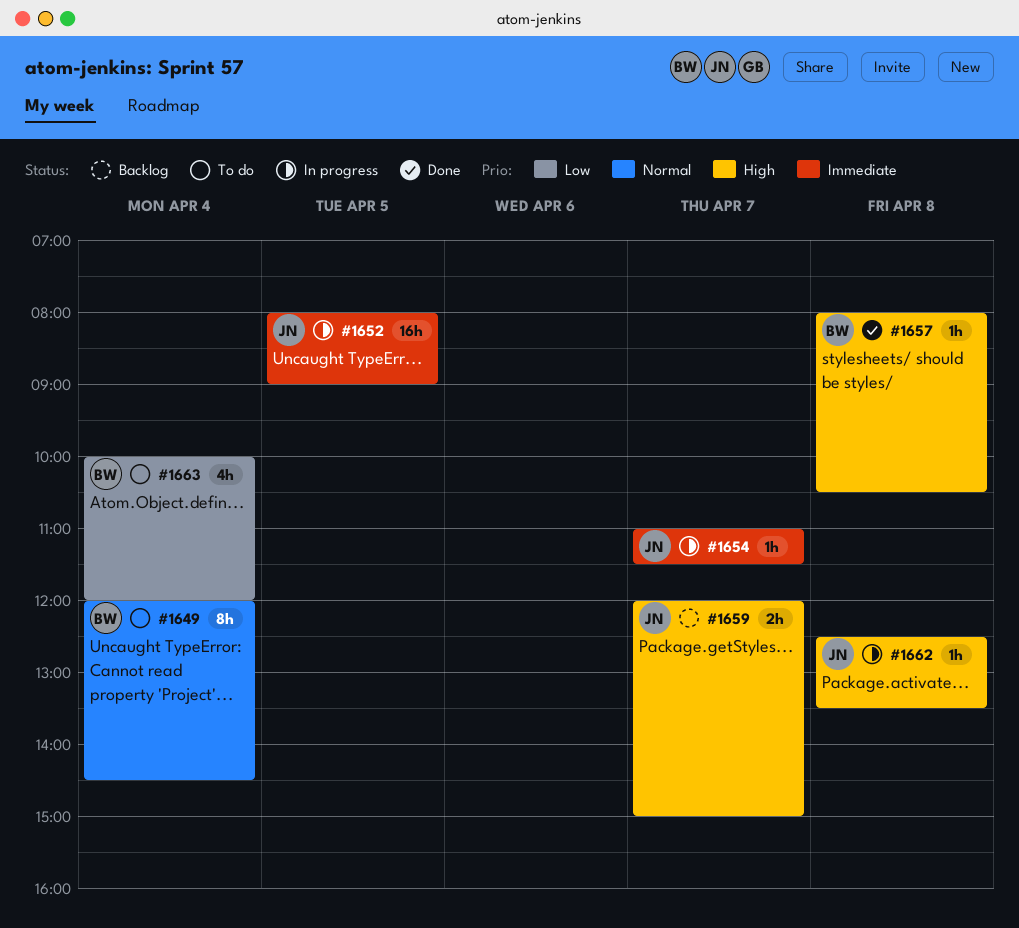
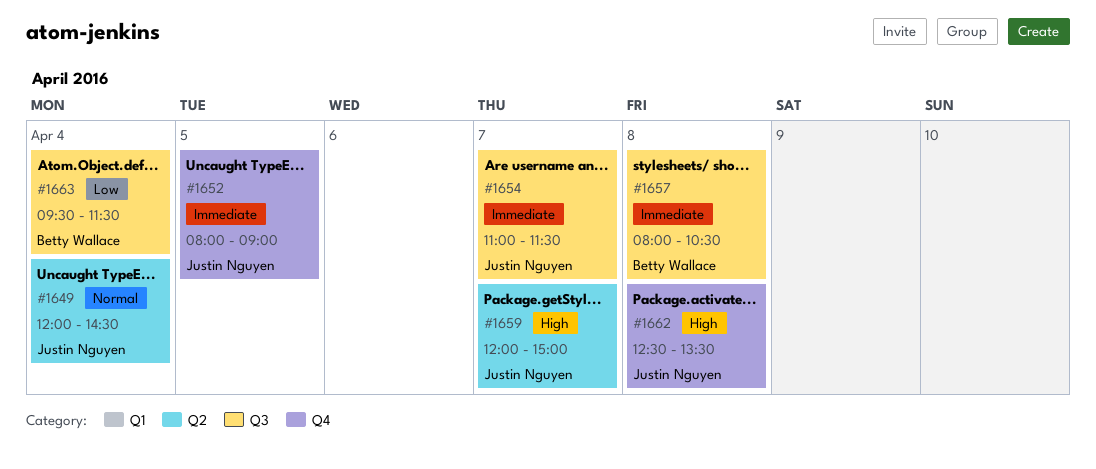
#1649, owner: Betty Wallace -> Justin Nguyen
#1657, priority: High -> Immediate
#1663, begins: 10:00 -> 09:30
#1663, ends: 12:00 -> 11:30

